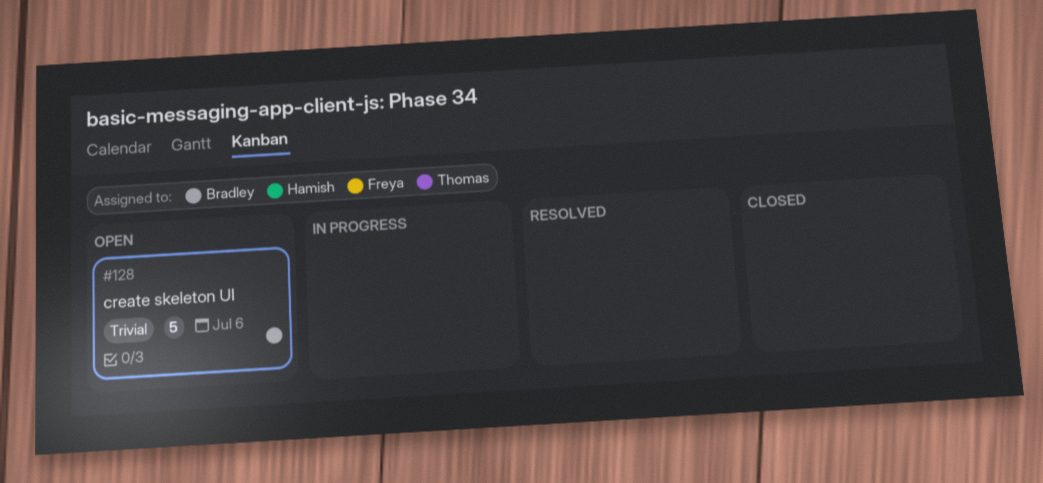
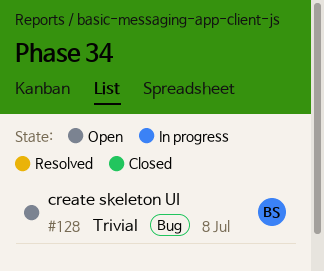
#128, due: Jul 6 -> Jul 8

